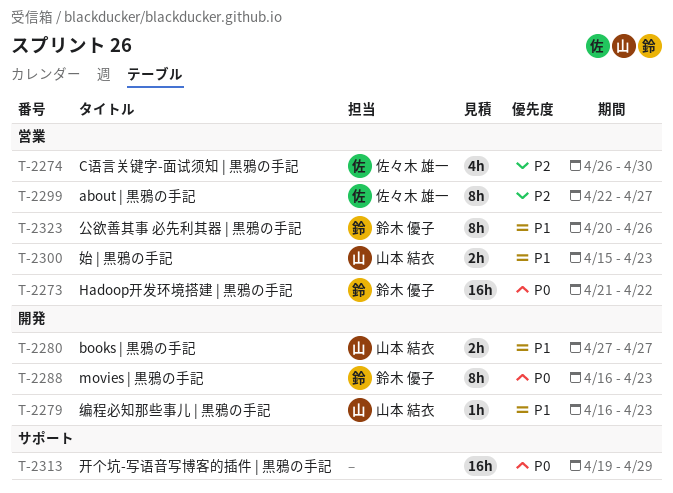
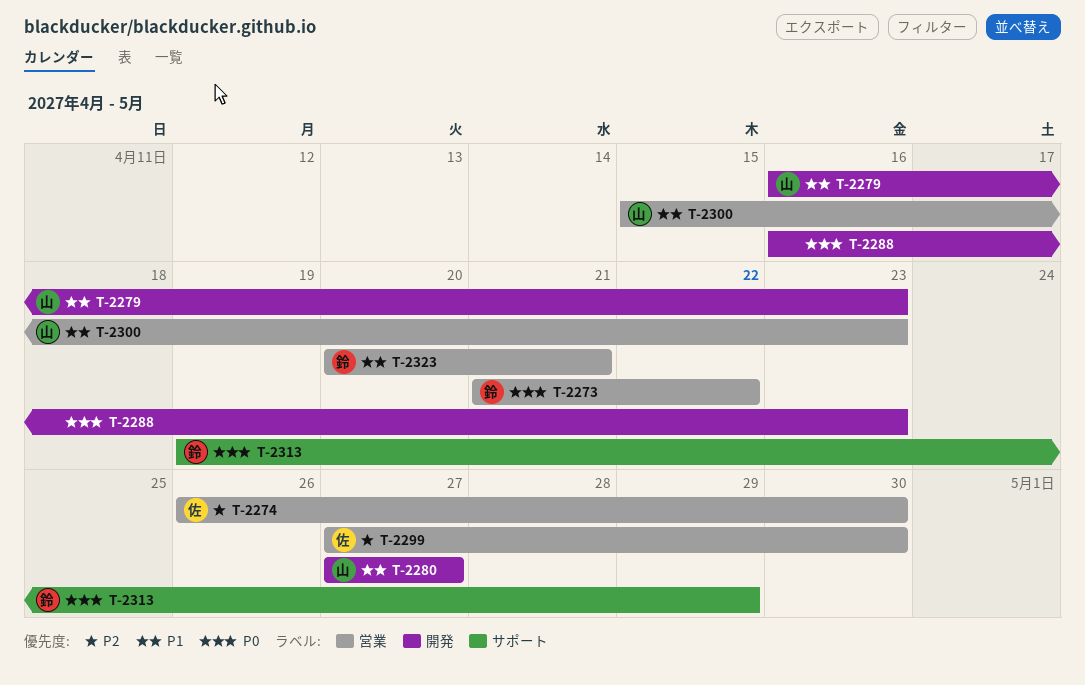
T-2288, owner: 鈴木 優子 -> none
T-2299, start: Apr 22 -> Apr 27
T-2299, due: Apr 27 -> Apr 30
T-2313, owner: none -> 鈴木 優子
T-2323, due: Apr 26 -> Apr 21

